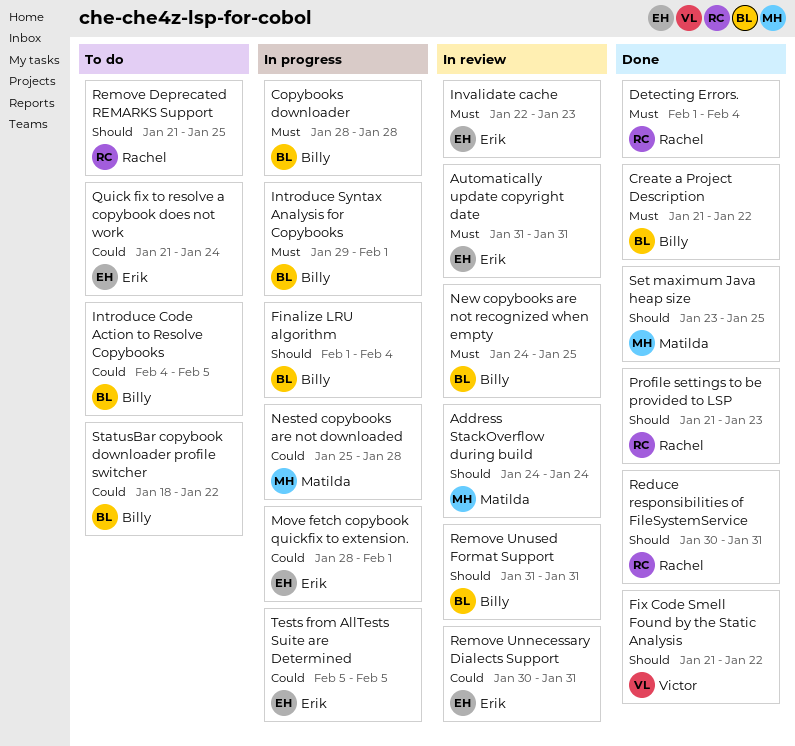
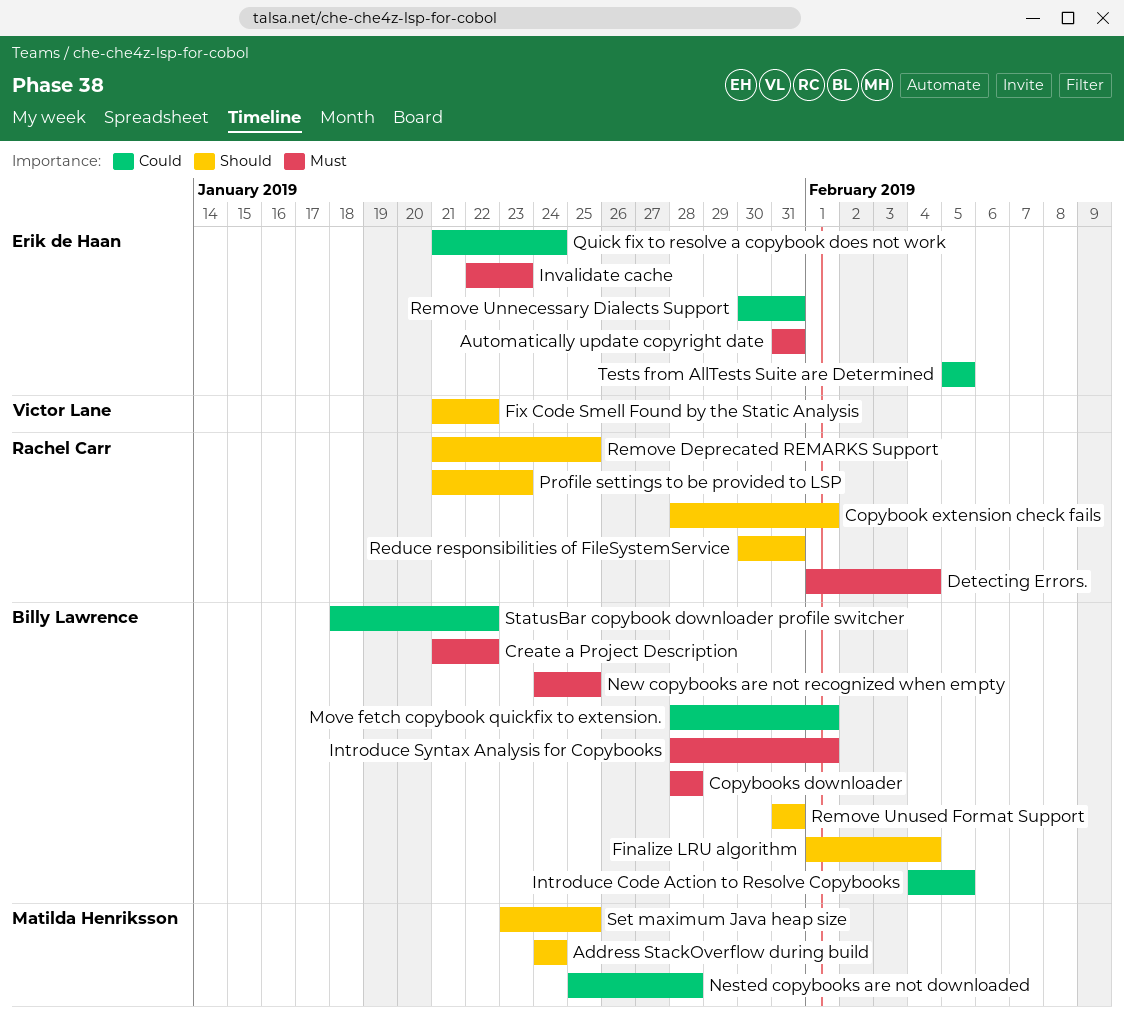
Copybook extension check fails: none -> present
Introduce Syntax Analysis for Copybooks, start: Jan 29 -> Jan 28
Move fetch copybook quickfix to extension., owner: Erik de Haan -> Billy Lawrence

